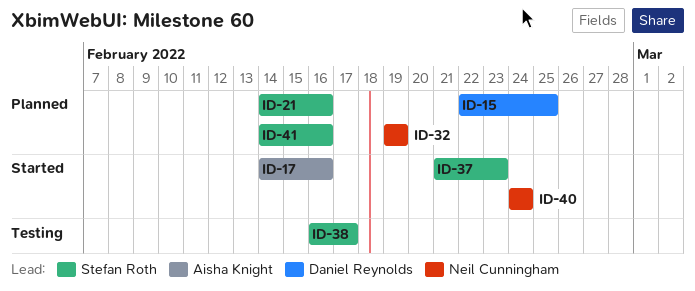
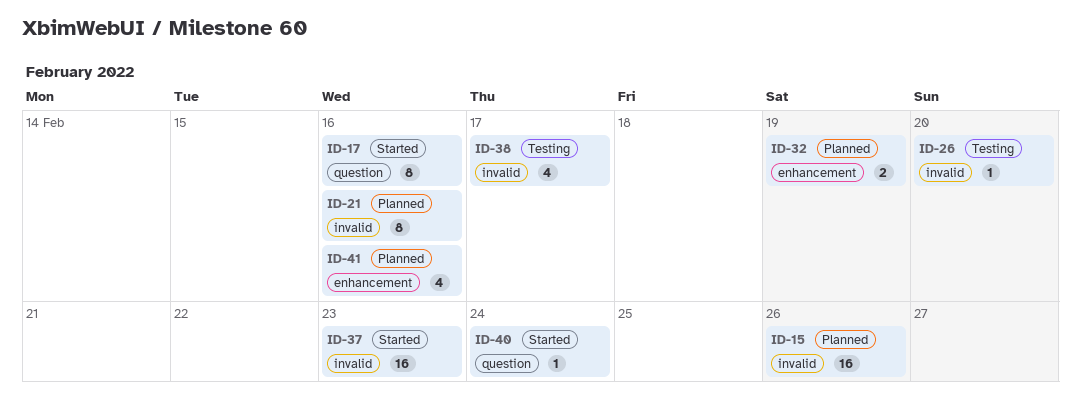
ID-15, due: Feb 25 -> Feb 26
ID-26: none -> present

